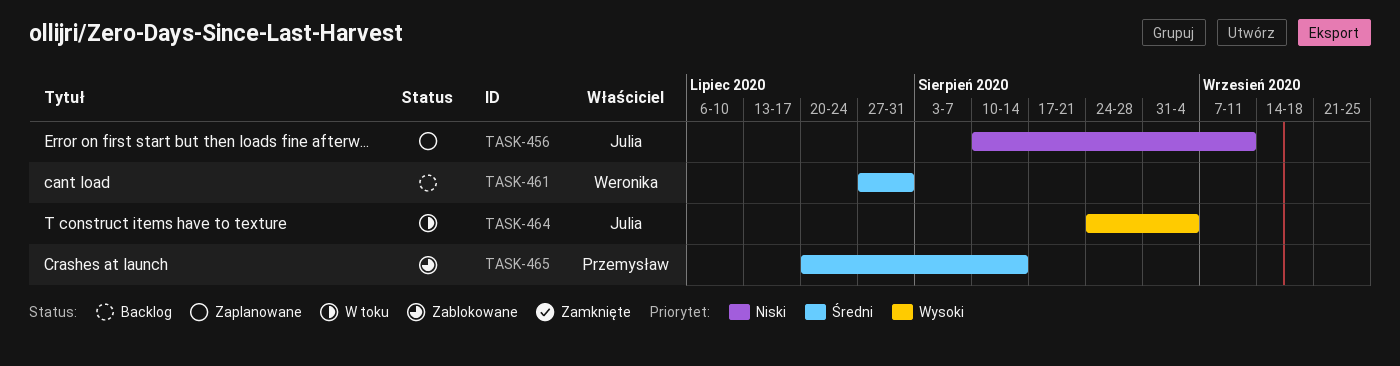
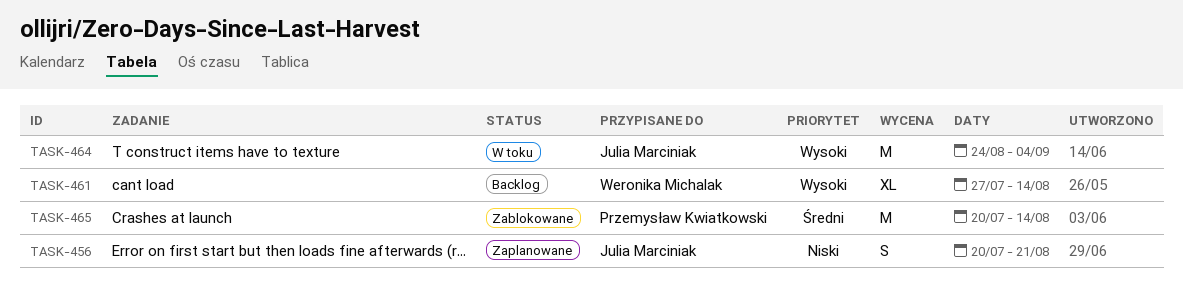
TASK-456, start: Aug 10 -> Jul 20
TASK-456, due: Sep 11 -> Aug 21
TASK-461, priority: Średni -> Wysoki
TASK-461, due: Jul 31 -> Aug 14

